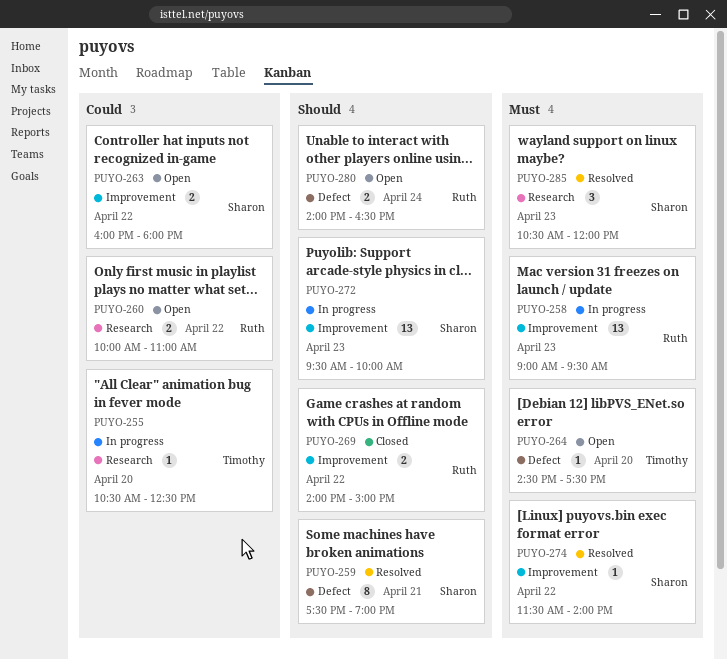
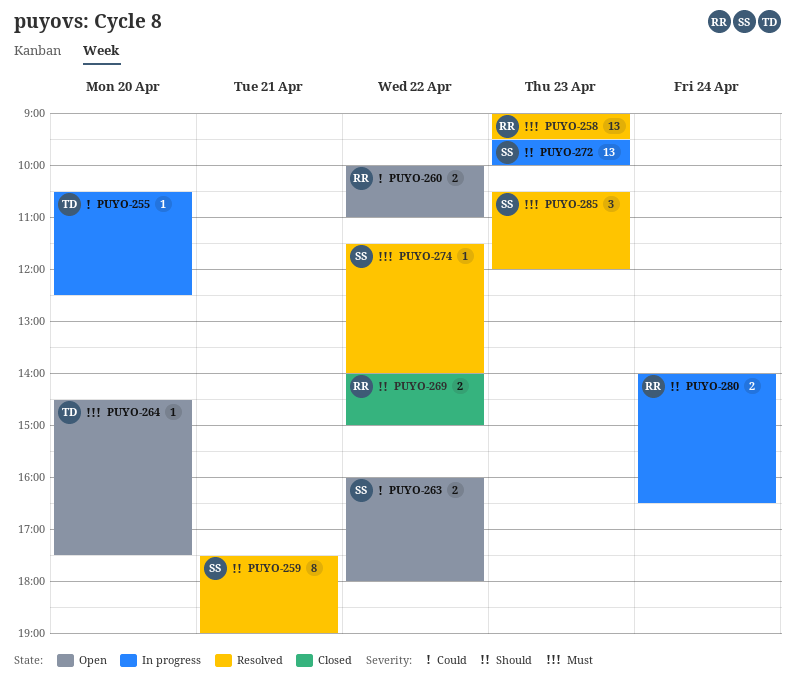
PUYO-258, status: In progress -> Resolved
PUYO-280, status: Open -> In progress

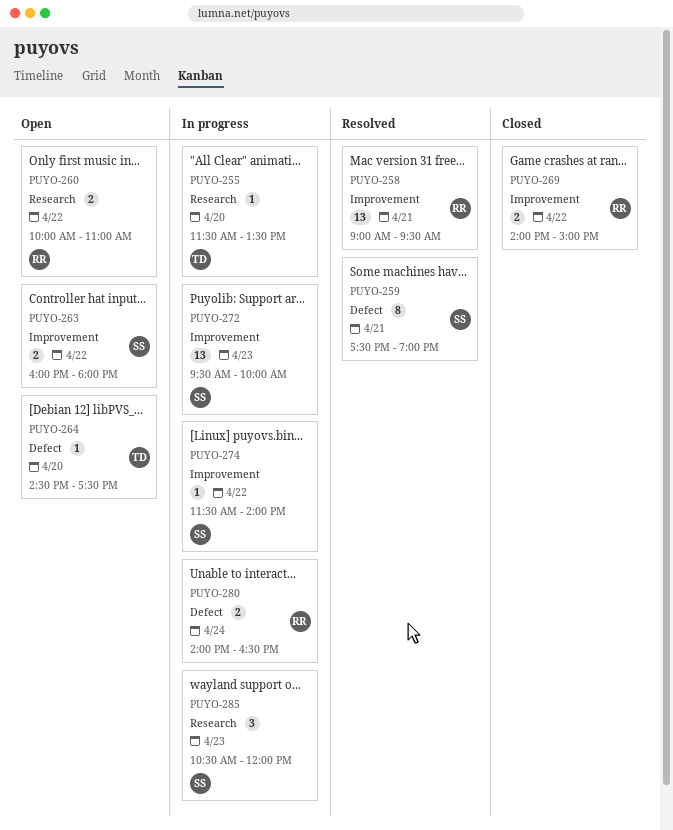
PUYO-255, begins: 10:30 -> 11:30
PUYO-255, ends: 12:30 -> 13:30
PUYO-258, day: Apr 23 -> Apr 21
PUYO-274, status: Resolved -> In progress
PUYO-285, status: Resolved -> In progress

